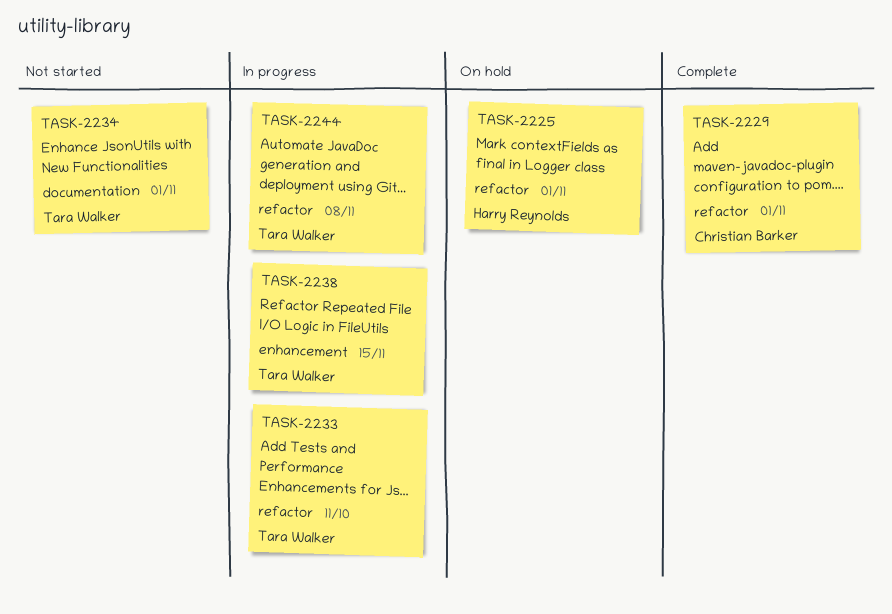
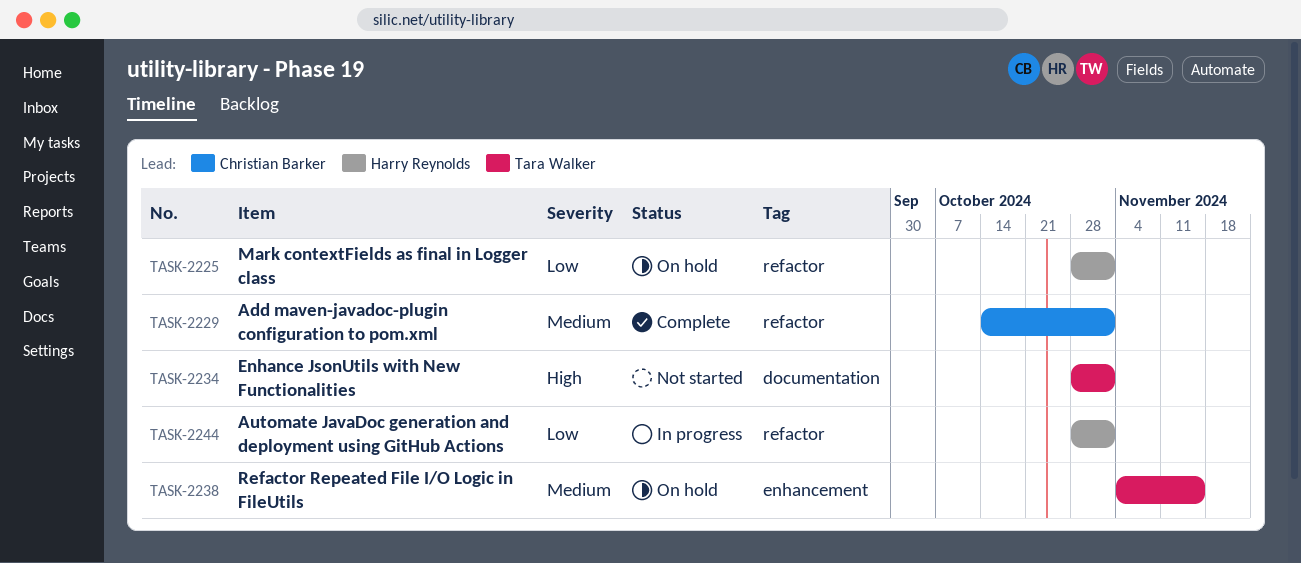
TASK-2233: present -> none
TASK-2238, status: In progress -> On hold
TASK-2244, owner: Tara Walker -> Harry Reynolds
TASK-2244, due: Nov 8 -> Nov 1

